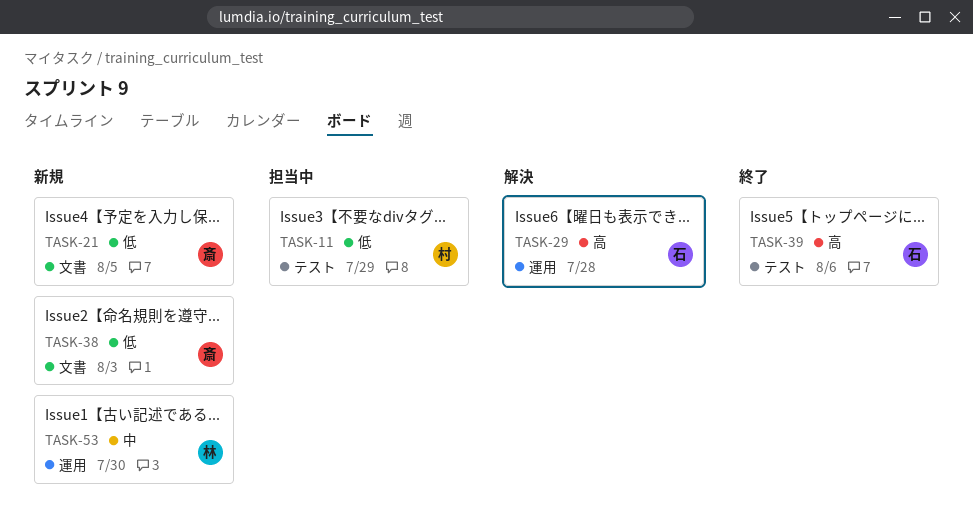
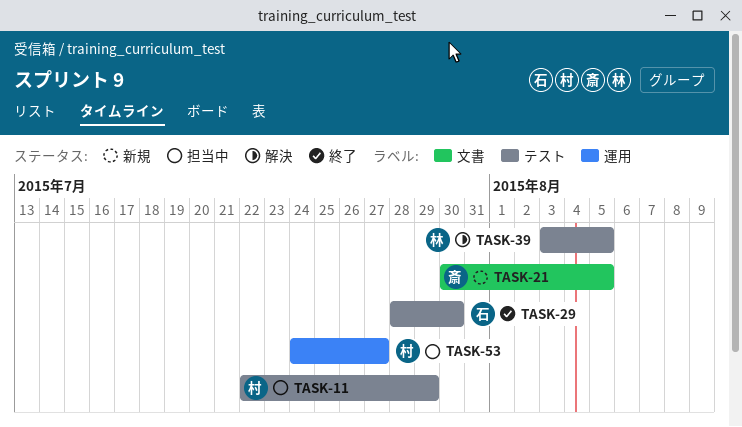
TASK-29, status: 解決 -> 終了
TASK-29, label: 運用 -> テスト
TASK-29, due: Jul 28 -> Jul 30
TASK-38: present -> none
TASK-39, status: 終了 -> 解決
TASK-39, owner: 石 -> 林
TASK-39, due: Aug 6 -> Aug 5
TASK-53, status: 新規 -> 担当中
TASK-53, owner: 林 -> 村
TASK-53, due: Jul 30 -> Jul 27

